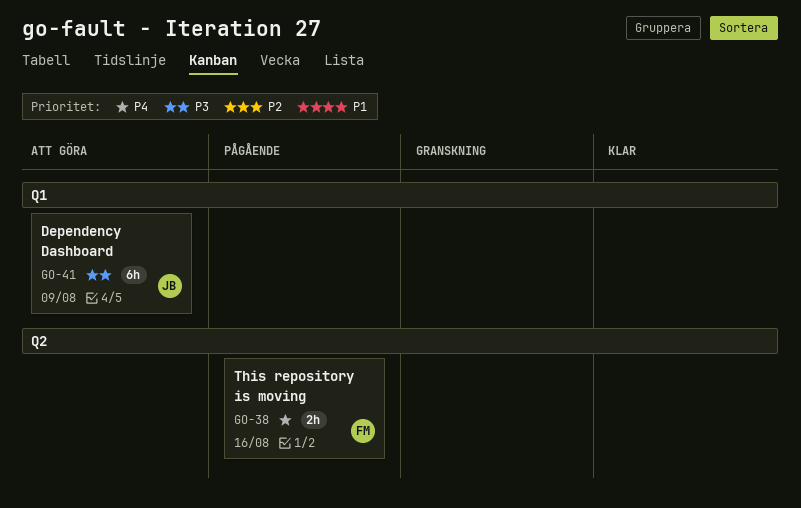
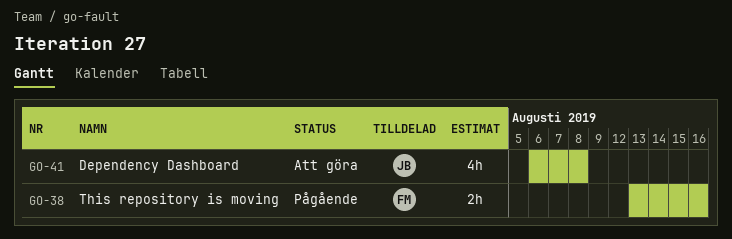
GO-41, estimate: 6h -> 4h
GO-41, due: Aug 9 -> Aug 8

